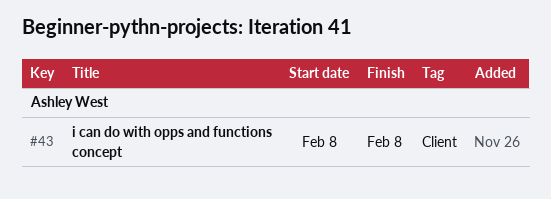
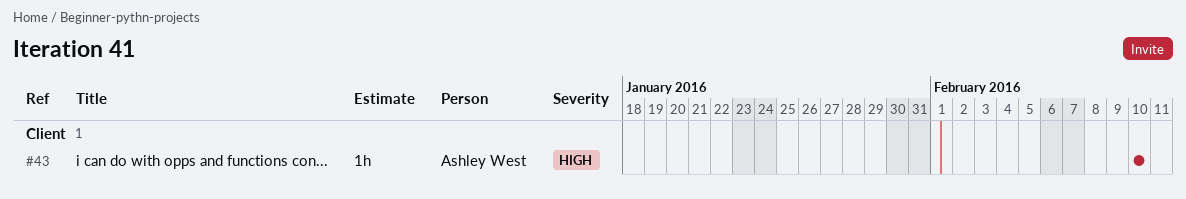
#43, start: Feb 8 -> Feb 10
#43, due: Feb 8 -> Feb 10

